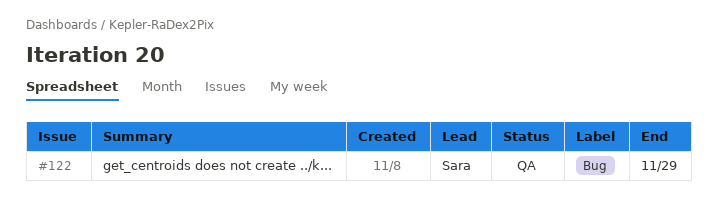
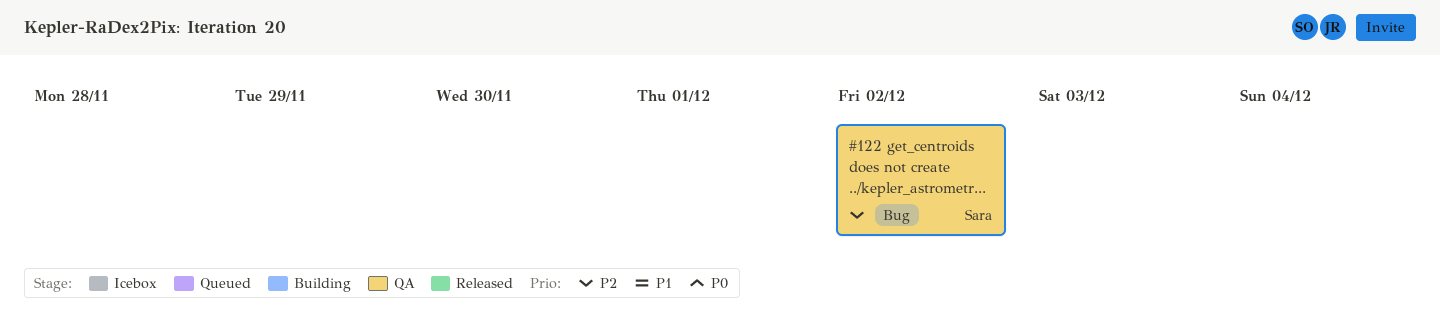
#122, due: Nov 29 -> Dec 2

